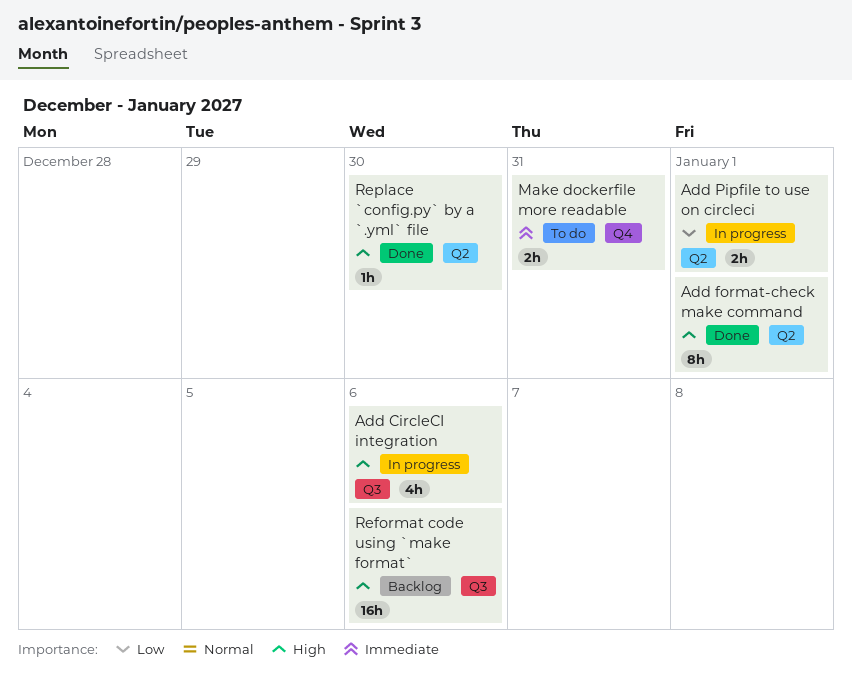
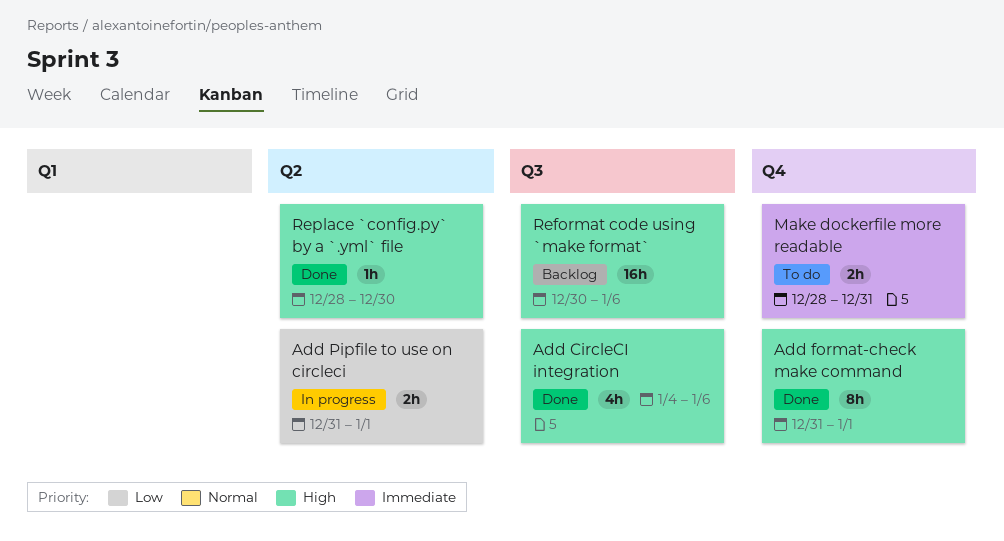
Add CircleCI integration, status: In progress -> Done
Add format-check make command, label: Q2 -> Q4

